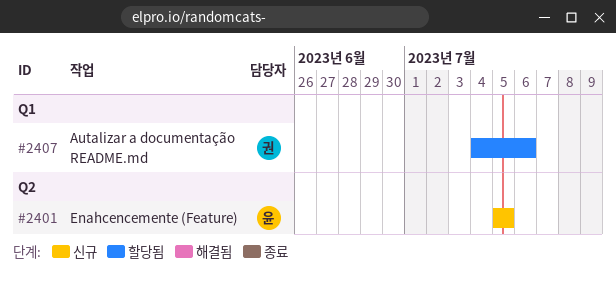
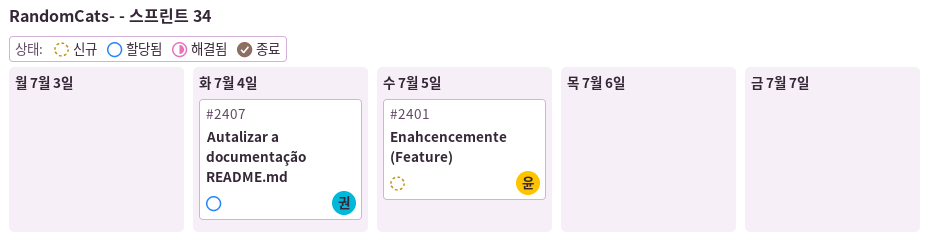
#2407, due: Jul 6 -> Jul 4

